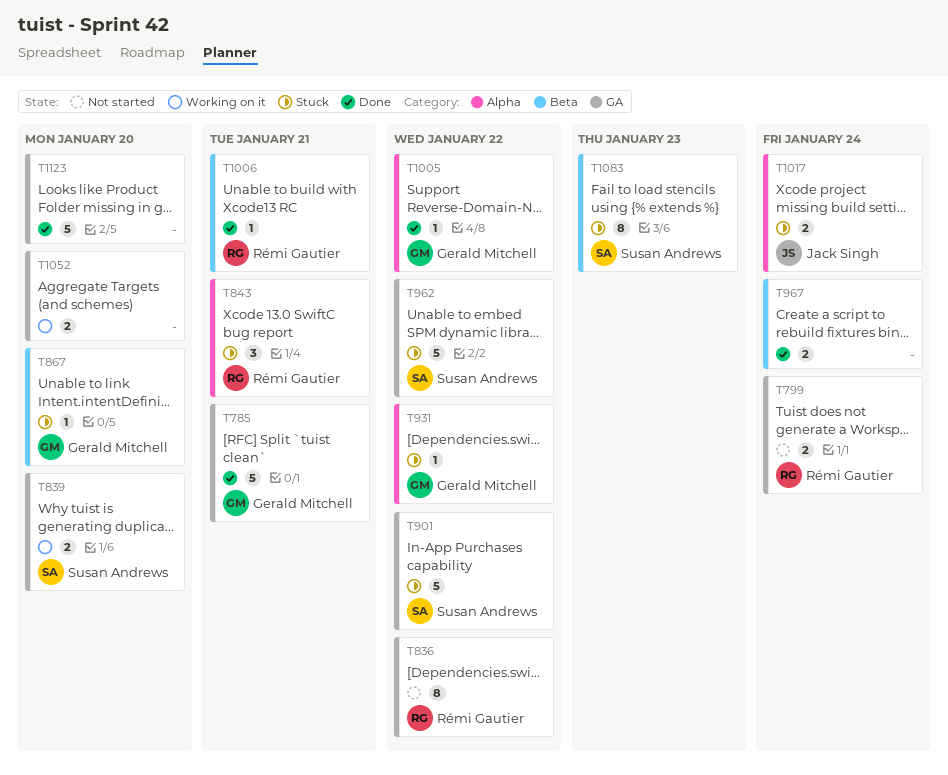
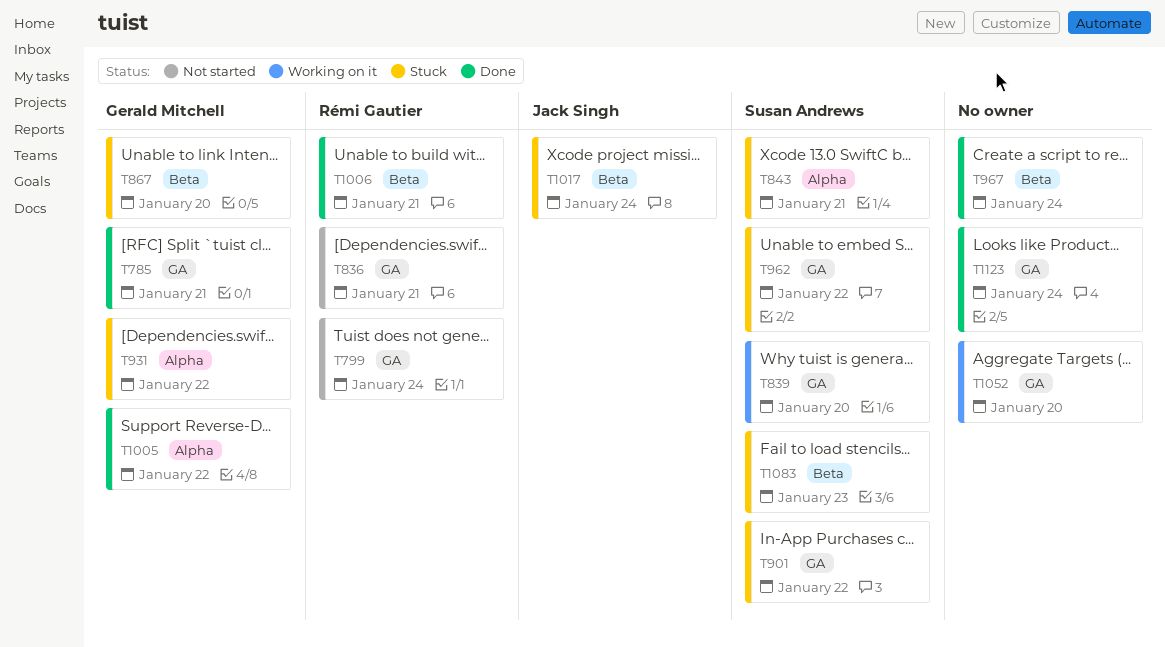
T836, due: Jan 22 -> Jan 21
T843, owner: Rémi Gautier -> Susan Andrews
T1017, label: Alpha -> Beta
T1123, due: Jan 20 -> Jan 24

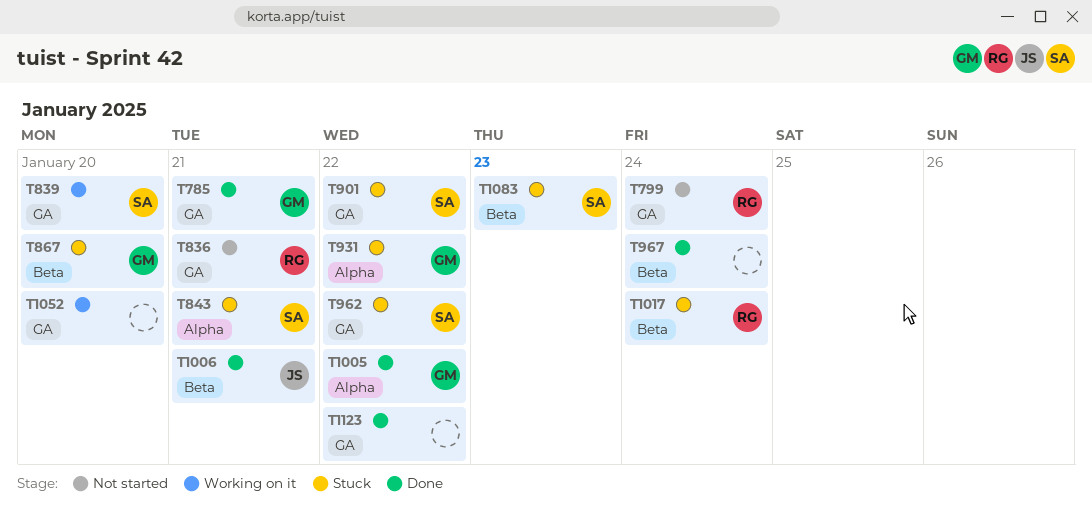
T1006, owner: Rémi Gautier -> Jack Singh
T1017, owner: Jack Singh -> Rémi Gautier
T1123, due: Jan 24 -> Jan 22

